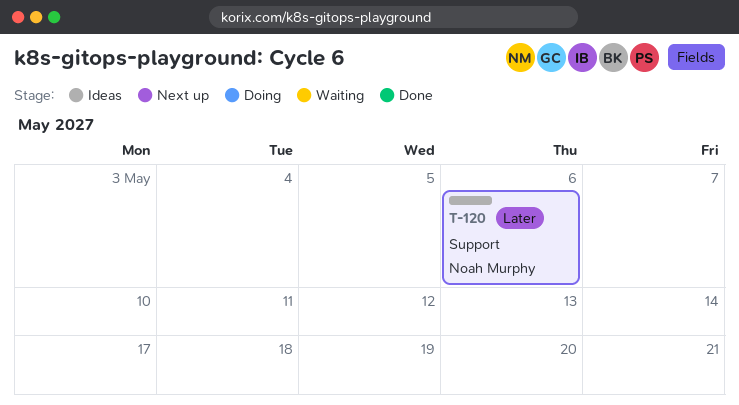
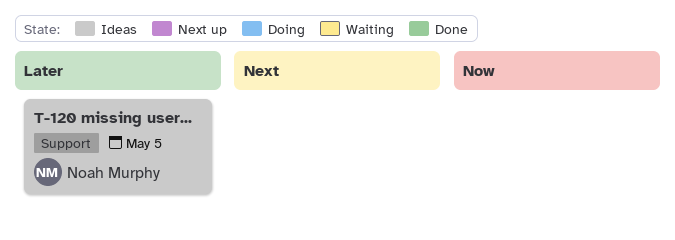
T-120, due: May 6 -> May 5

